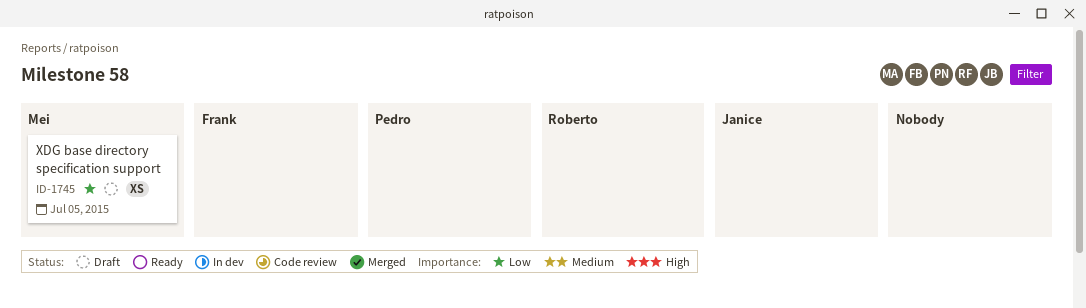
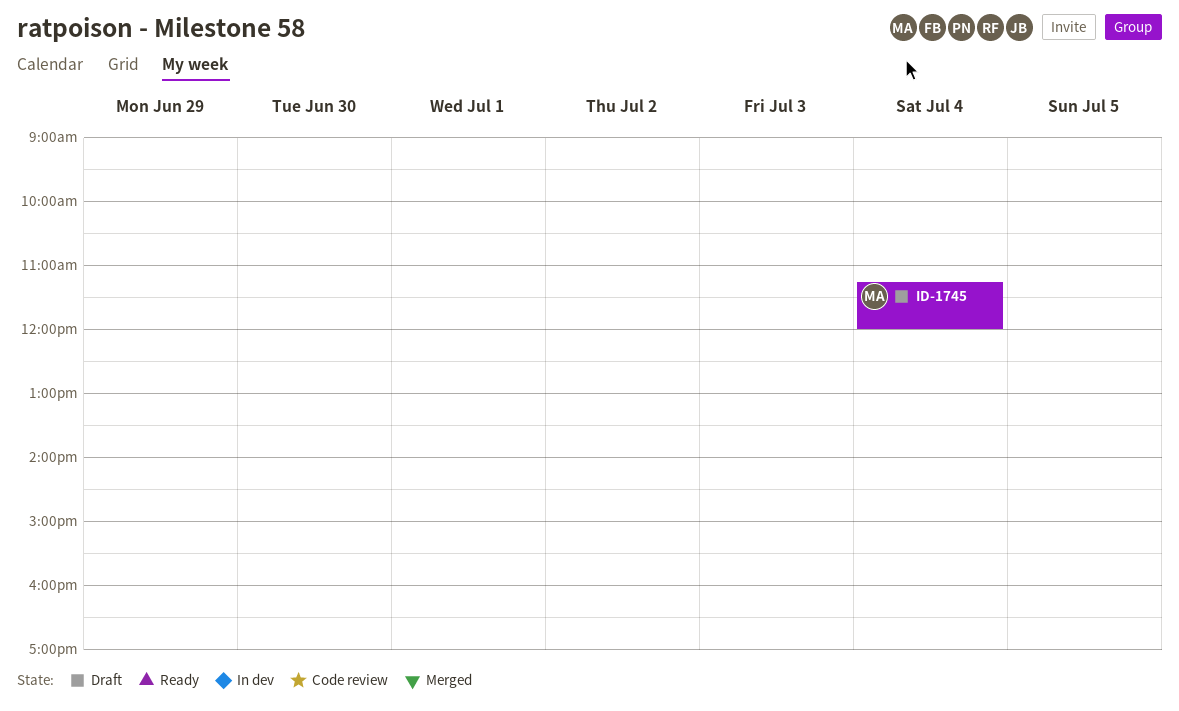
ID-1745, day: Jul 5 -> Jul 4

